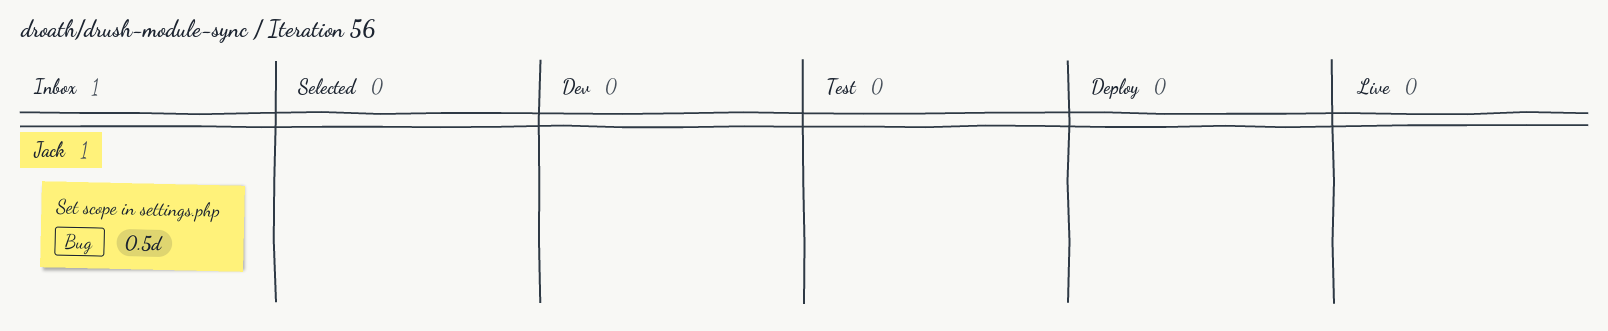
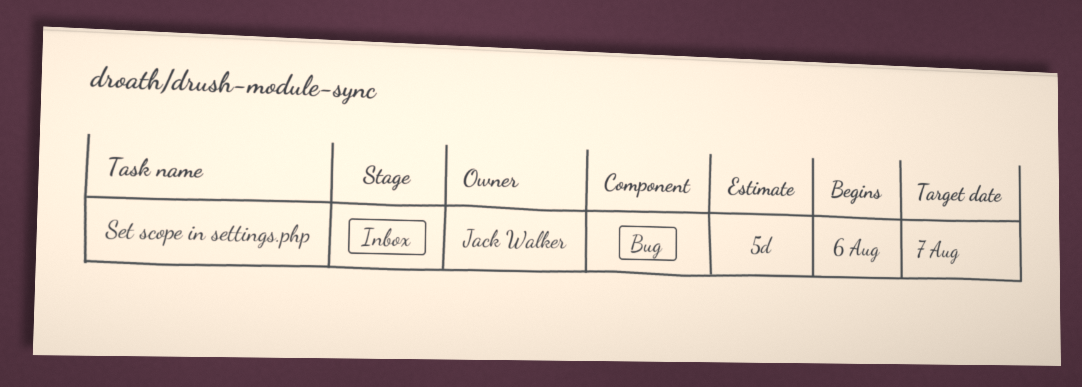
Set scope in settings.php, estimate: 0.5d -> 5d

